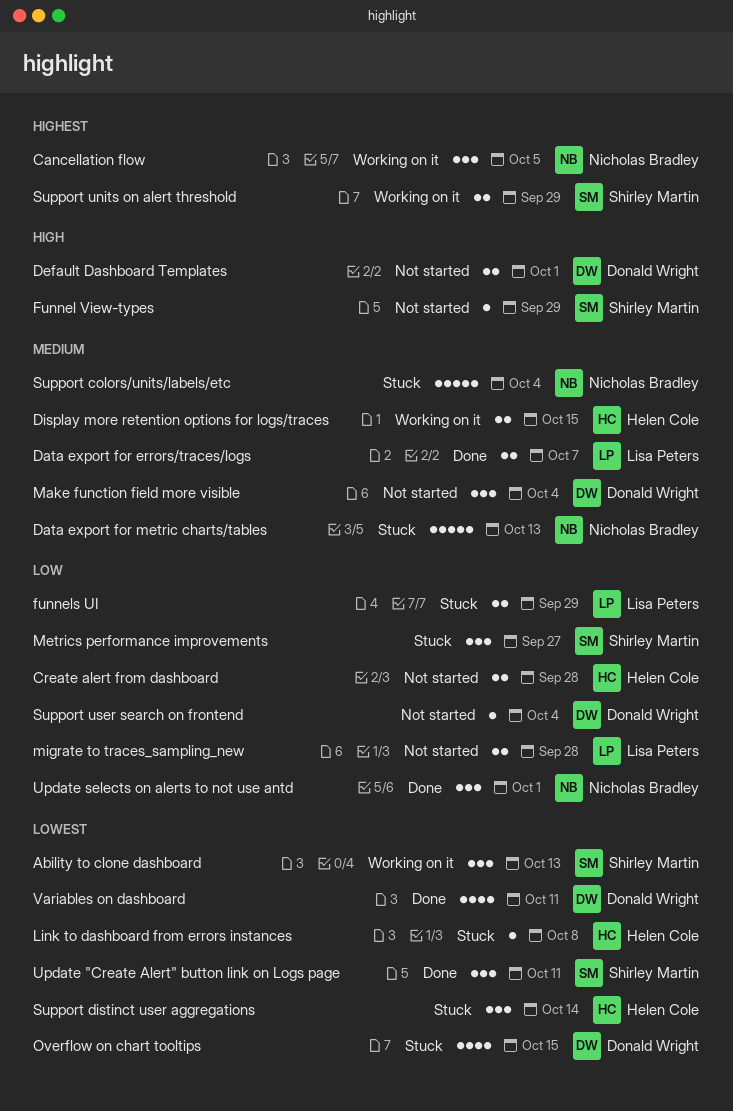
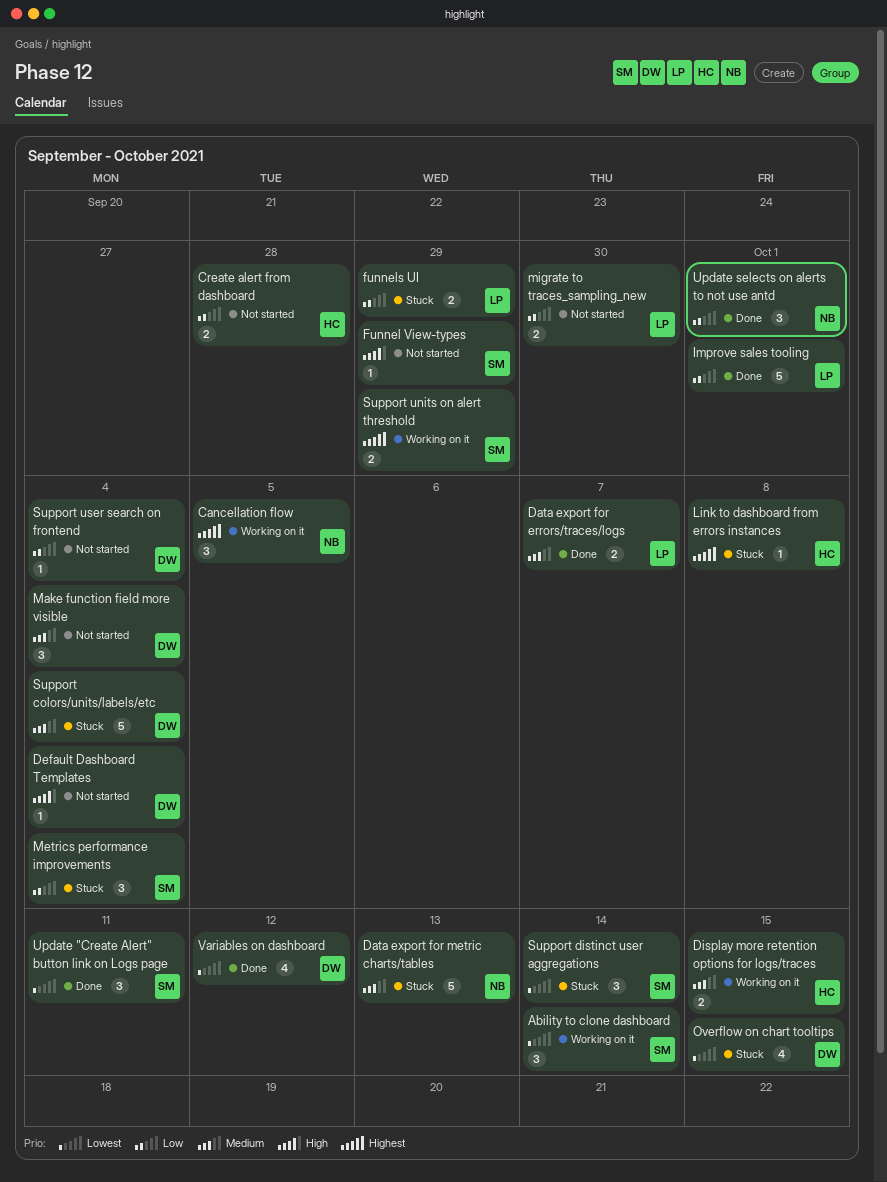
Ability to clone dashboard, due: Oct 13 -> Oct 14
Default Dashboard Templates, estimate: 2 -> 1
Default Dashboard Templates, due: Oct 1 -> Oct 4
Improve sales tooling: none -> present
Link to dashboard from errors instances, priority: Lowest -> Highest
Metrics performance improvements, due: Sep 27 -> Oct 4
migrate to traces_sampling_new, due: Sep 28 -> Sep 30
Support colors/units/labels/etc, owner: Nicholas Bradley -> Donald Wright
Support distinct user aggregations, owner: Helen Cole -> Shirley Martin
Variables on dashboard, due: Oct 11 -> Oct 12

